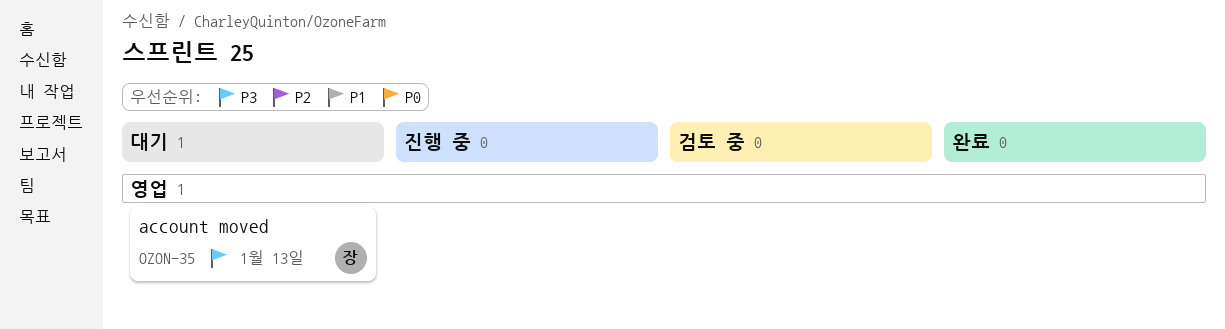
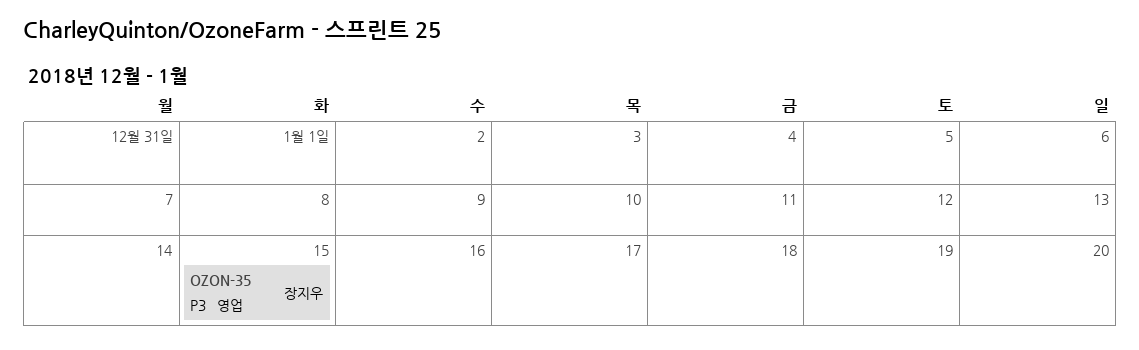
OZON-35, due: Jan 13 -> Jan 15

